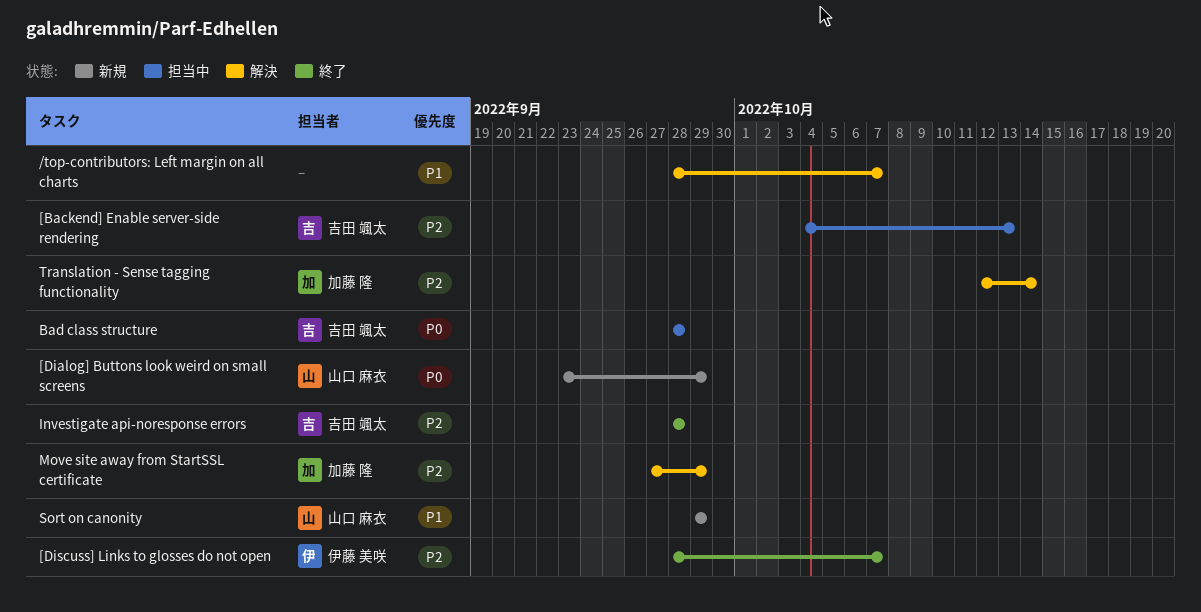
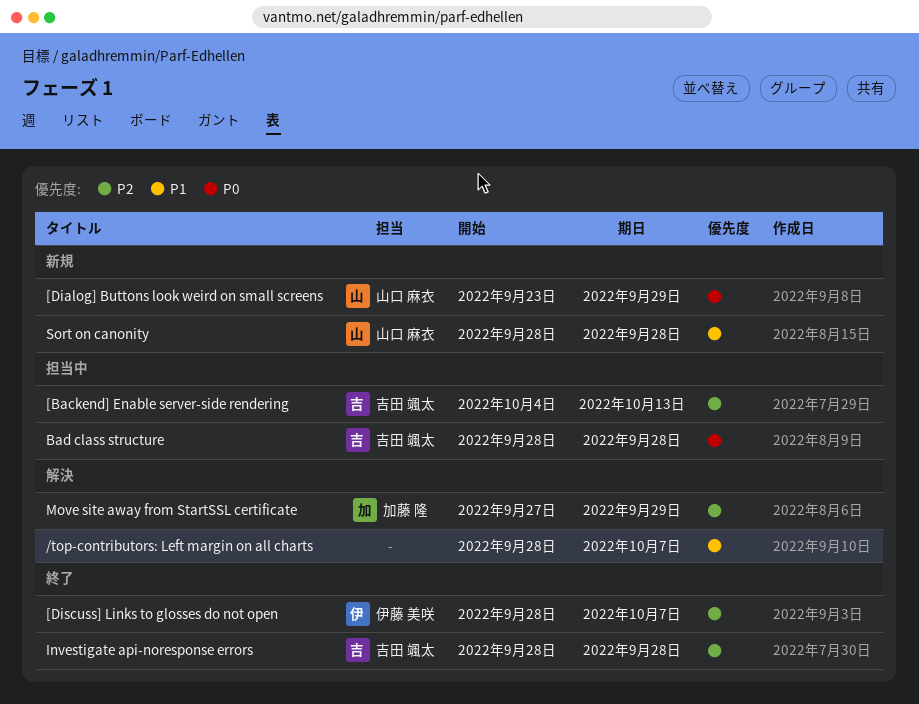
Sort on canonity, start: Sep 29 -> Sep 28
Sort on canonity, due: Sep 29 -> Sep 28
Translation - Sense tagging functionality: present -> none

